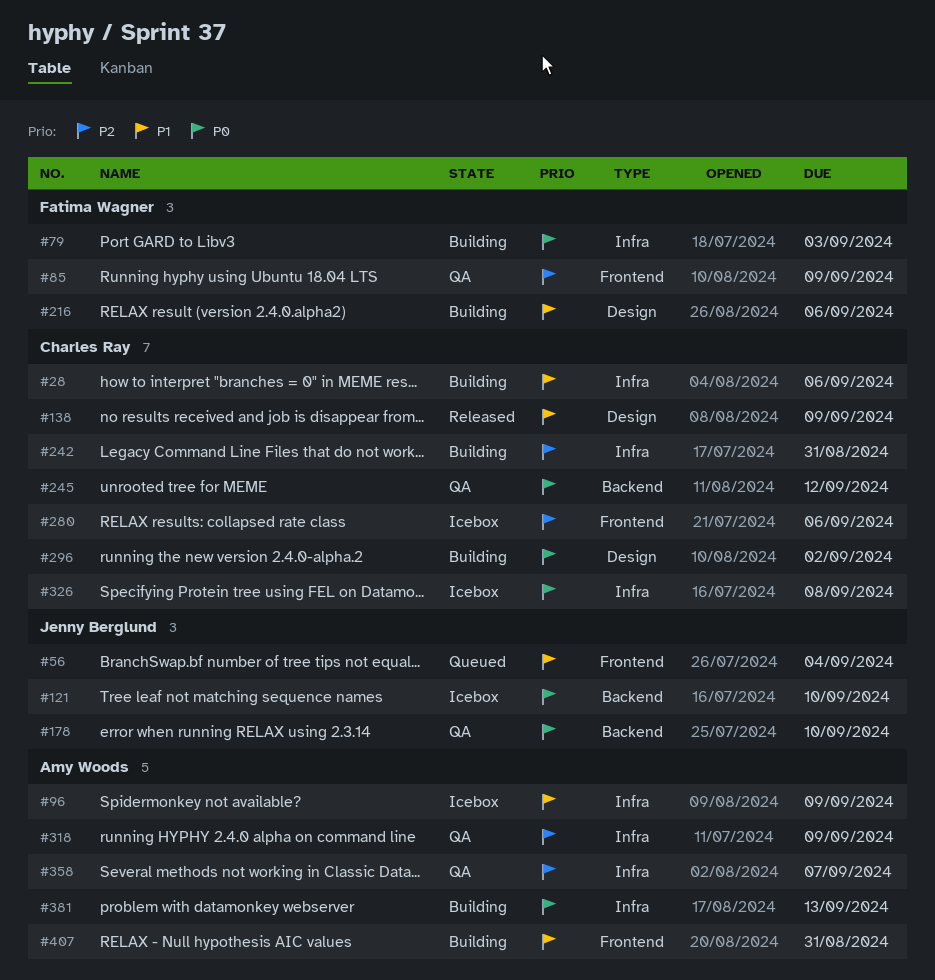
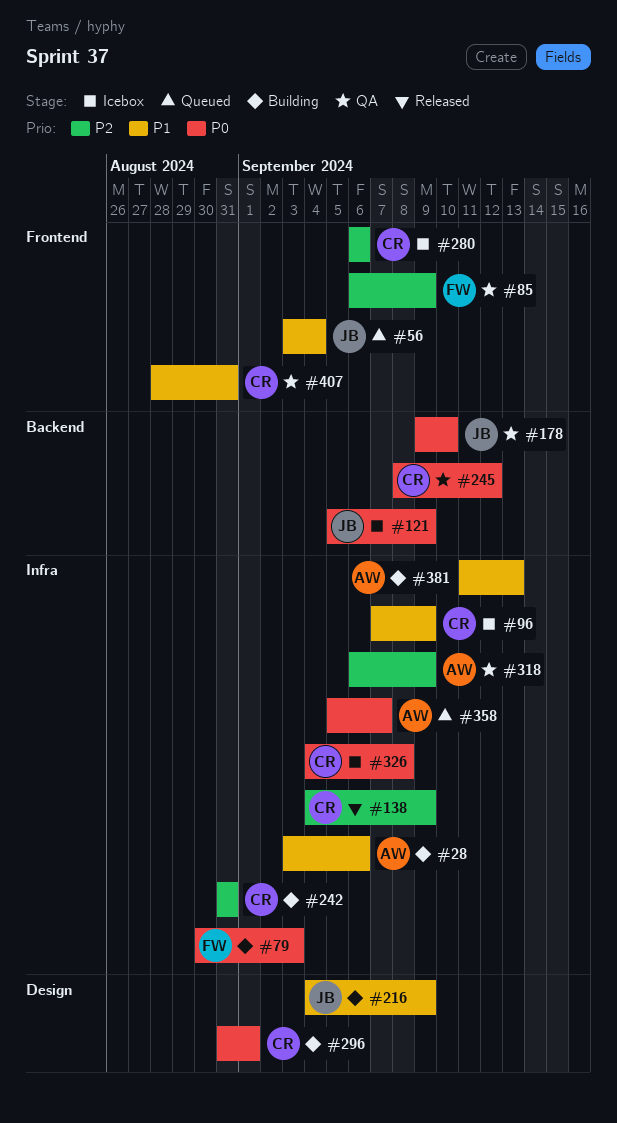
#28, owner: Charles Ray -> Amy Woods
#96, owner: Amy Woods -> Charles Ray
#121, due: Sep 10 -> Sep 9
#138, priority: P1 -> P2
#138, label: Design -> Infra
#216, owner: Fatima Wagner -> Jenny Berglund
#216, due: Sep 6 -> Sep 9
#296, due: Sep 2 -> Sep 1
#358, status: QA -> Queued
#358, priority: P2 -> P0
#381, priority: P0 -> P1
#407, status: Building -> QA
#407, owner: Amy Woods -> Charles Ray

